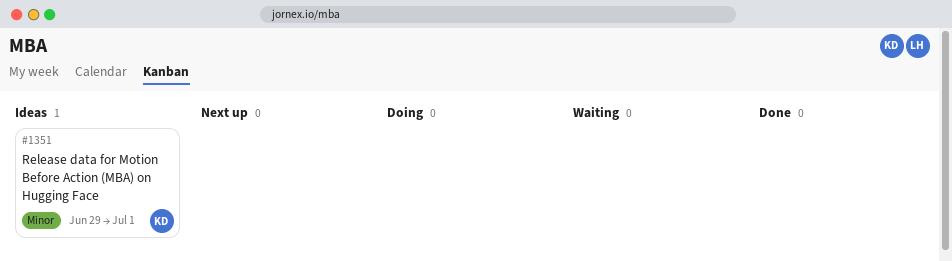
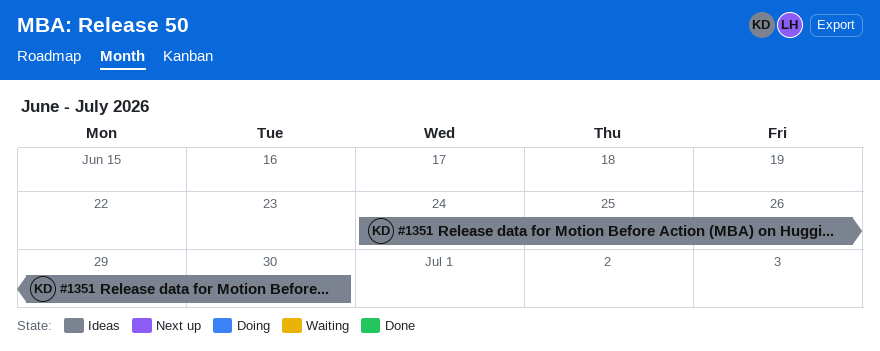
#1351, start: Jun 29 -> Jun 24
#1351, due: Jul 1 -> Jun 30

